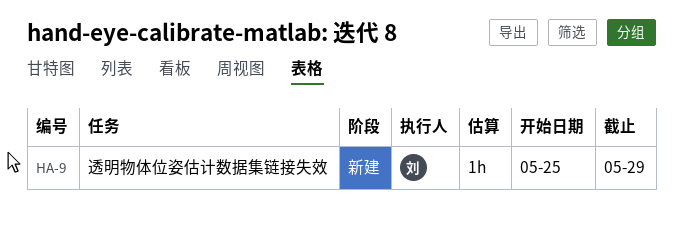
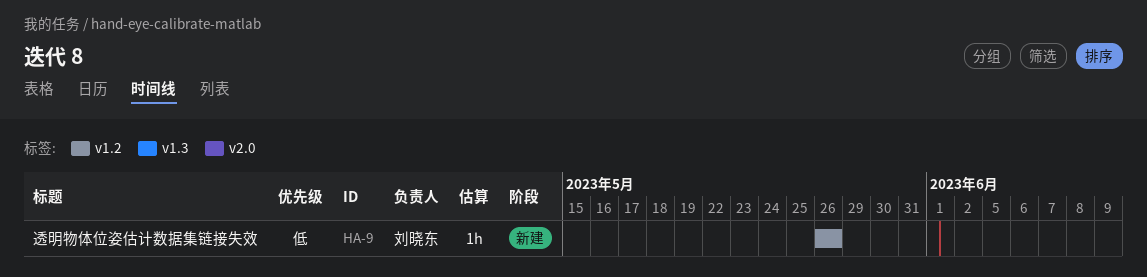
HA-9, start: May 25 -> May 26
HA-9, due: May 29 -> May 26

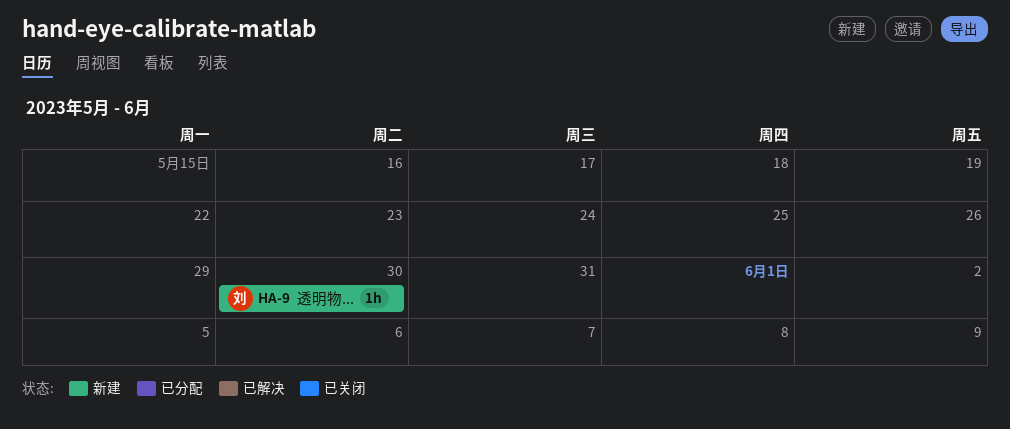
HA-9, start: May 26 -> May 30
HA-9, due: May 26 -> May 30

